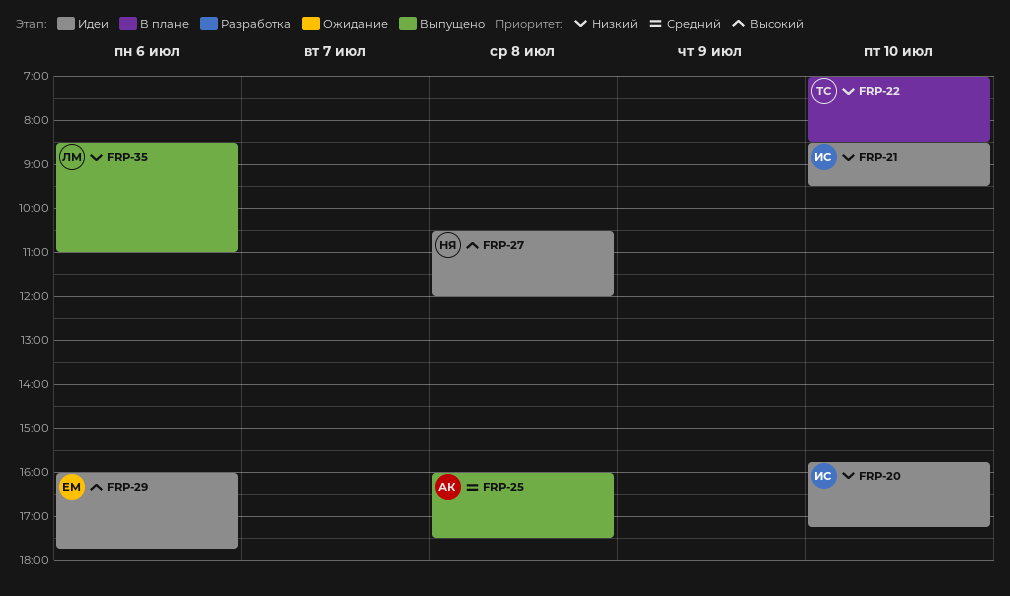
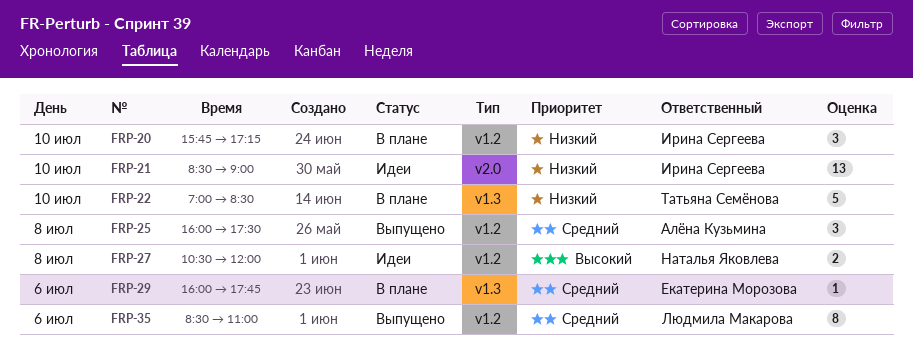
FRP-20, status: Идеи -> В плане
FRP-21, ends: 09:30 -> 09:00
FRP-29, status: Идеи -> В плане
FRP-29, priority: Высокий -> Средний
FRP-35, priority: Низкий -> Средний

